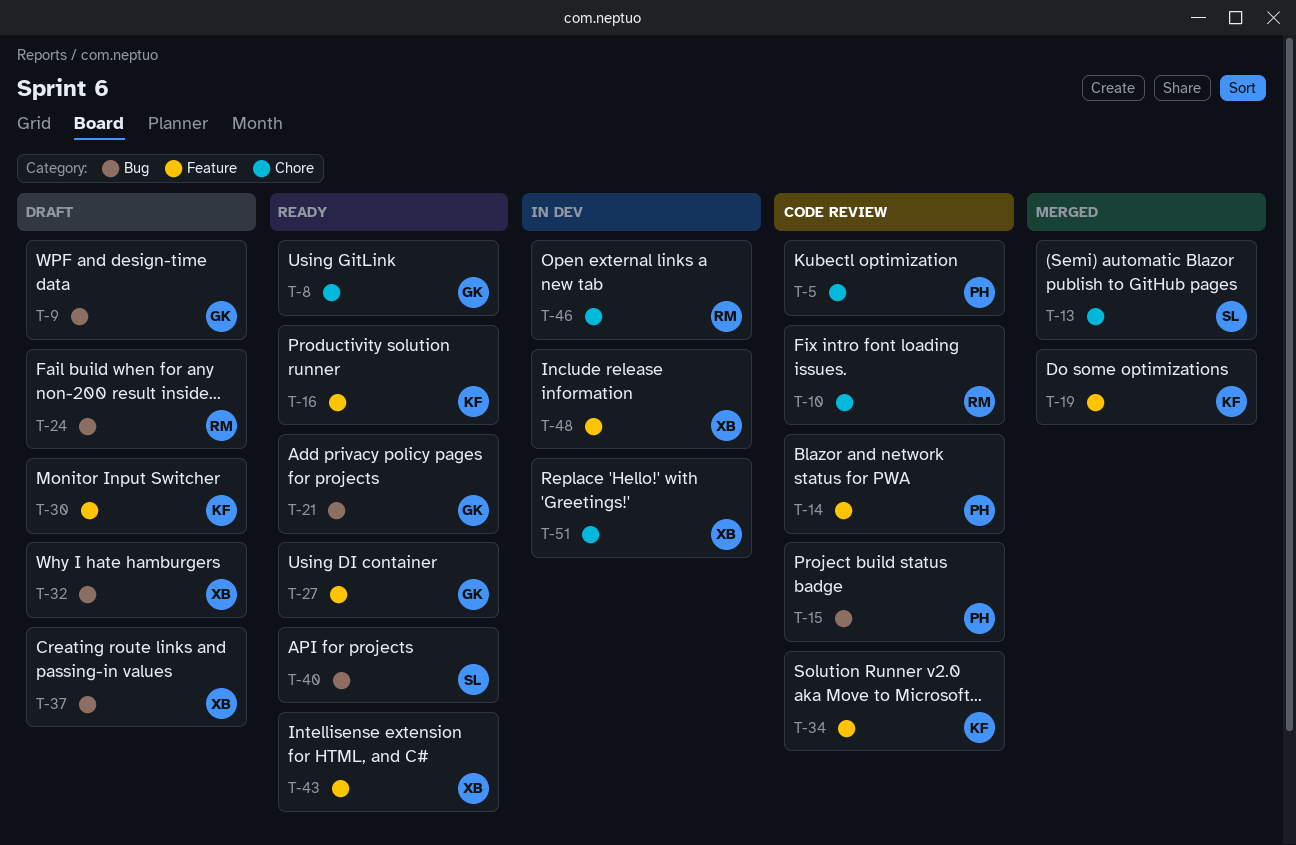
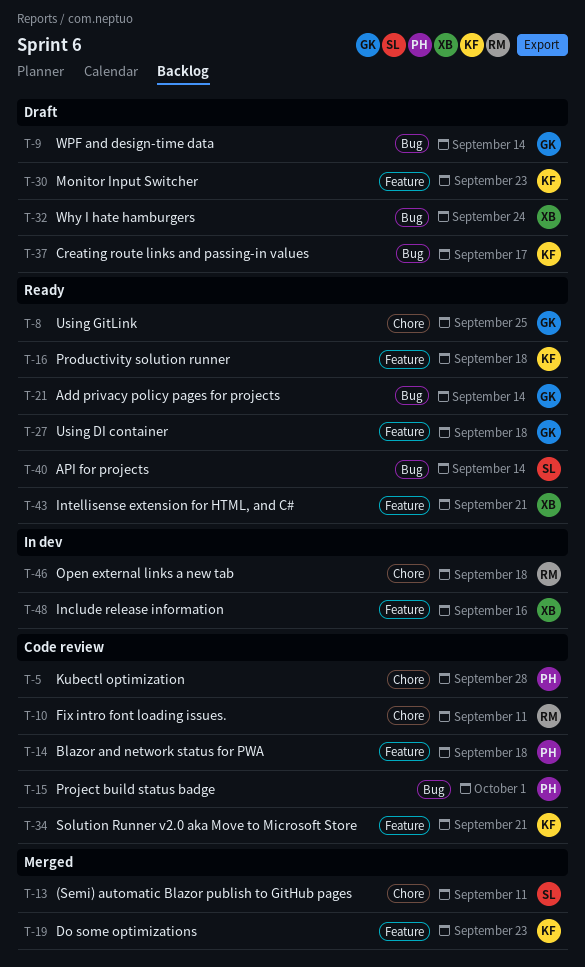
T-24: present -> none
T-37, owner: XB -> KF
T-51: present -> none

